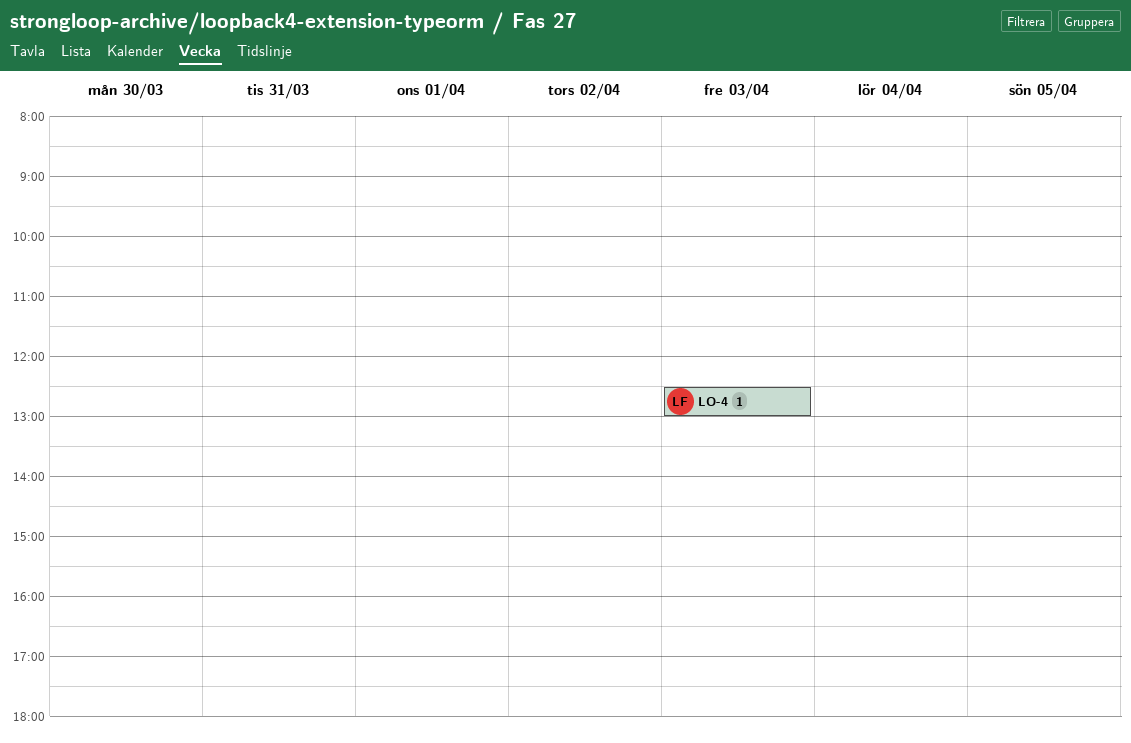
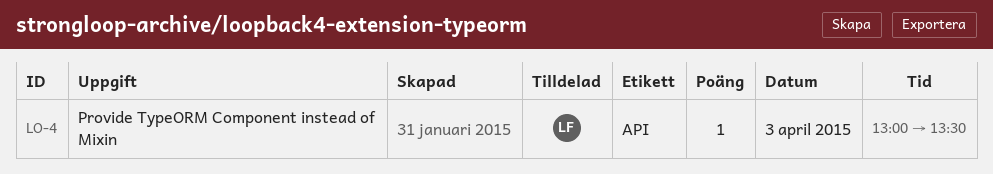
LO-4, begins: 12:30 -> 13:00
LO-4, ends: 13:00 -> 13:30

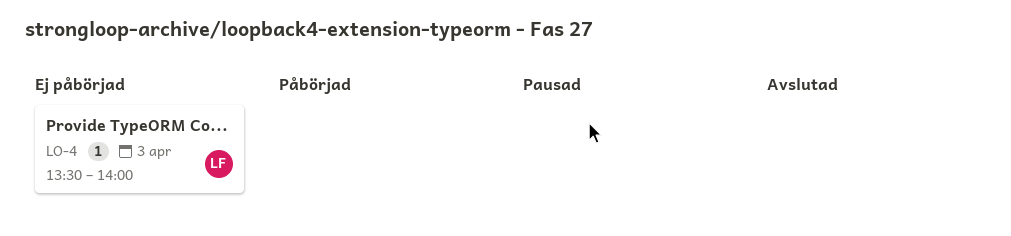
LO-4, begins: 13:00 -> 13:30
LO-4, ends: 13:30 -> 14:00

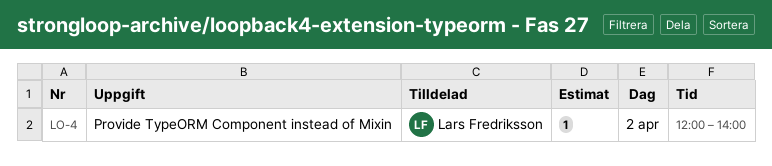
LO-4, day: Apr 3 -> Apr 2
LO-4, begins: 13:30 -> 12:00

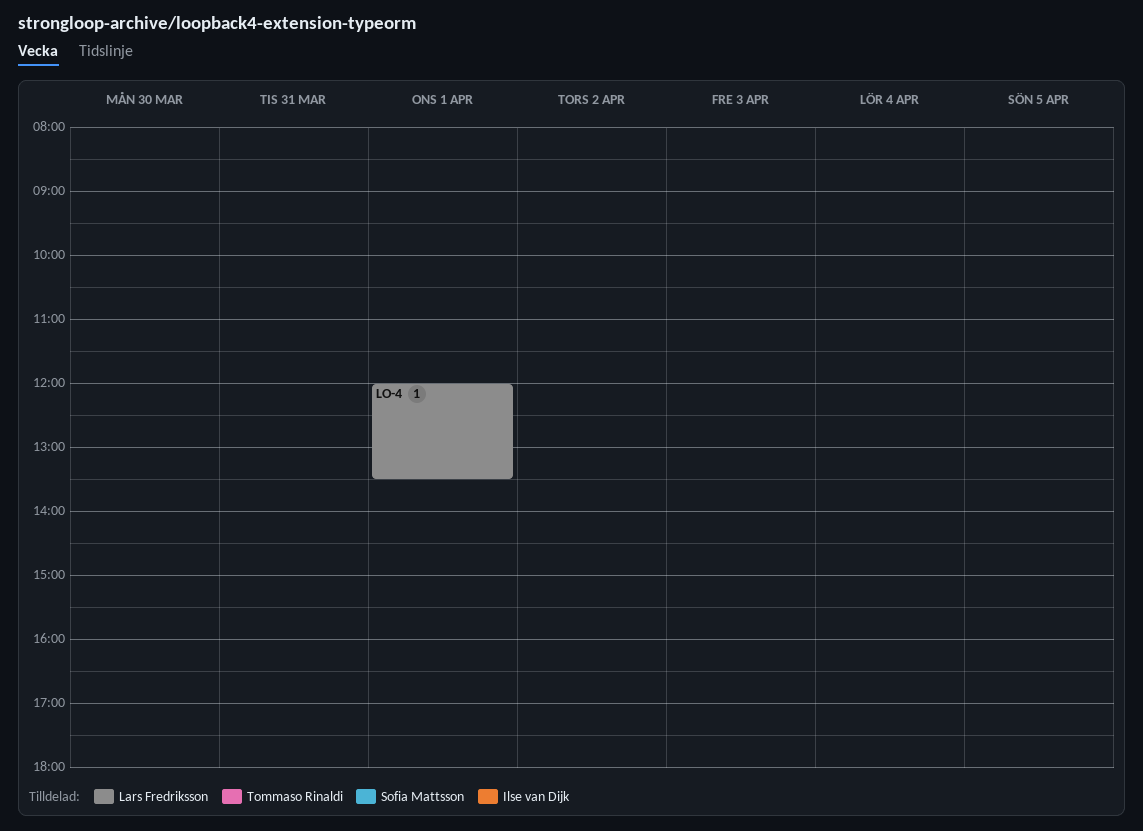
LO-4, day: Apr 2 -> Apr 1
LO-4, ends: 14:00 -> 13:30

